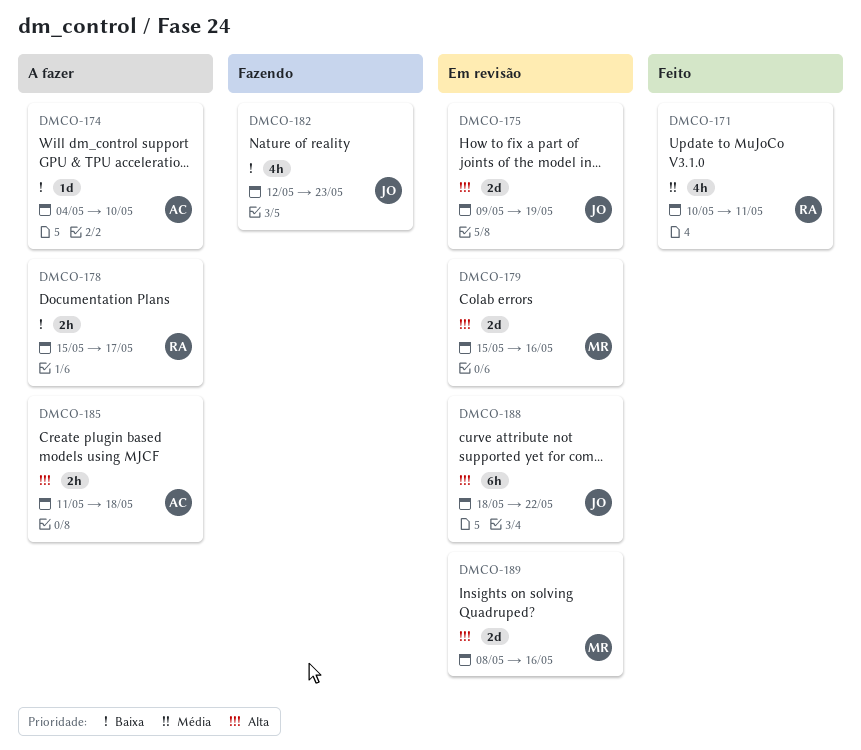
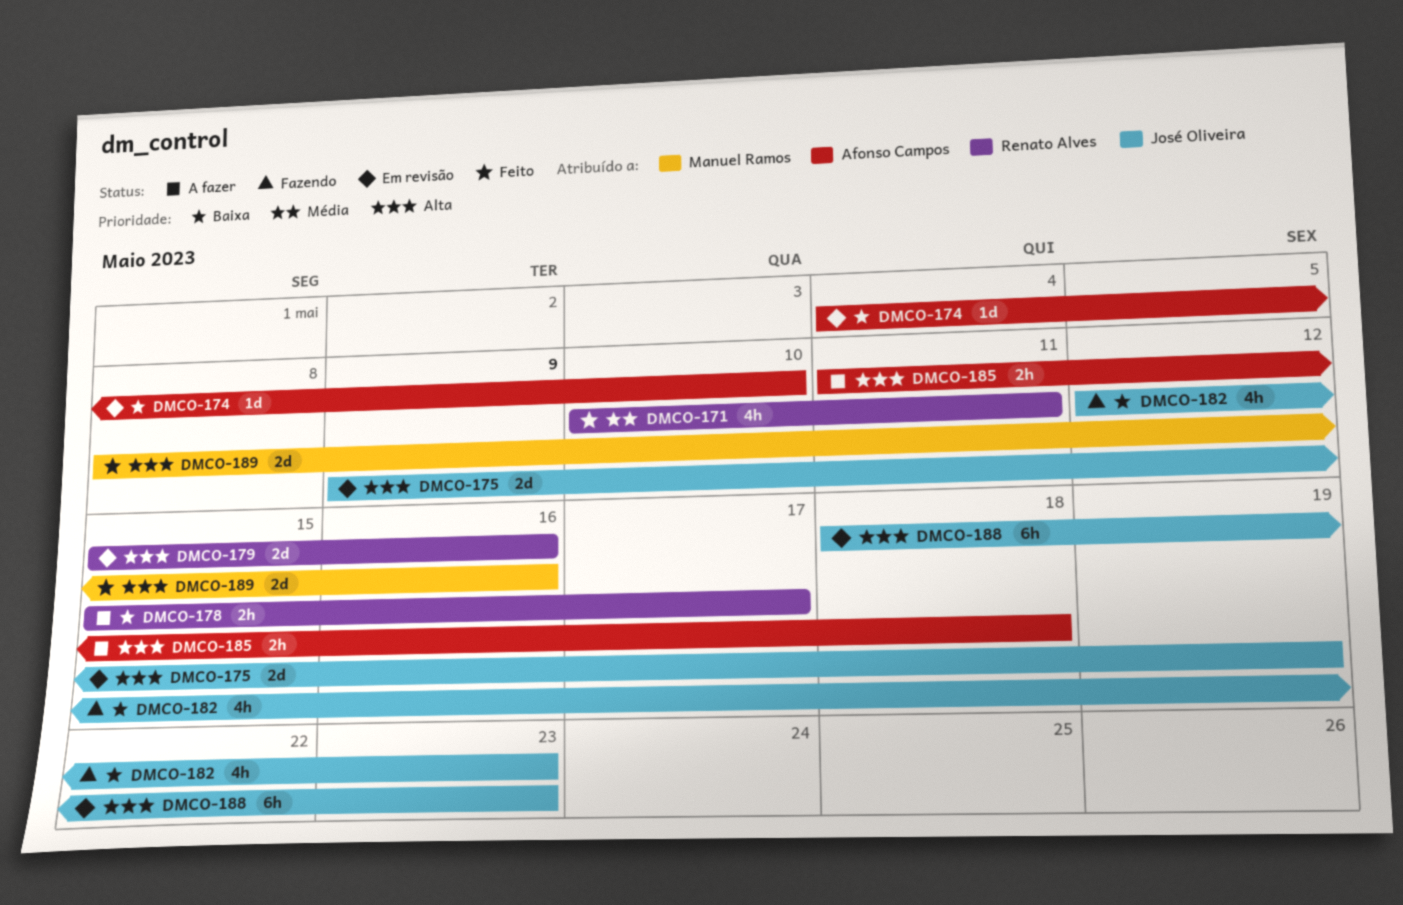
DMCO-174, status: A fazer -> Em revisão
DMCO-179, owner: Manuel Ramos -> Renato Alves
DMCO-188, due: May 22 -> May 23
DMCO-189, status: Em revisão -> Feito

